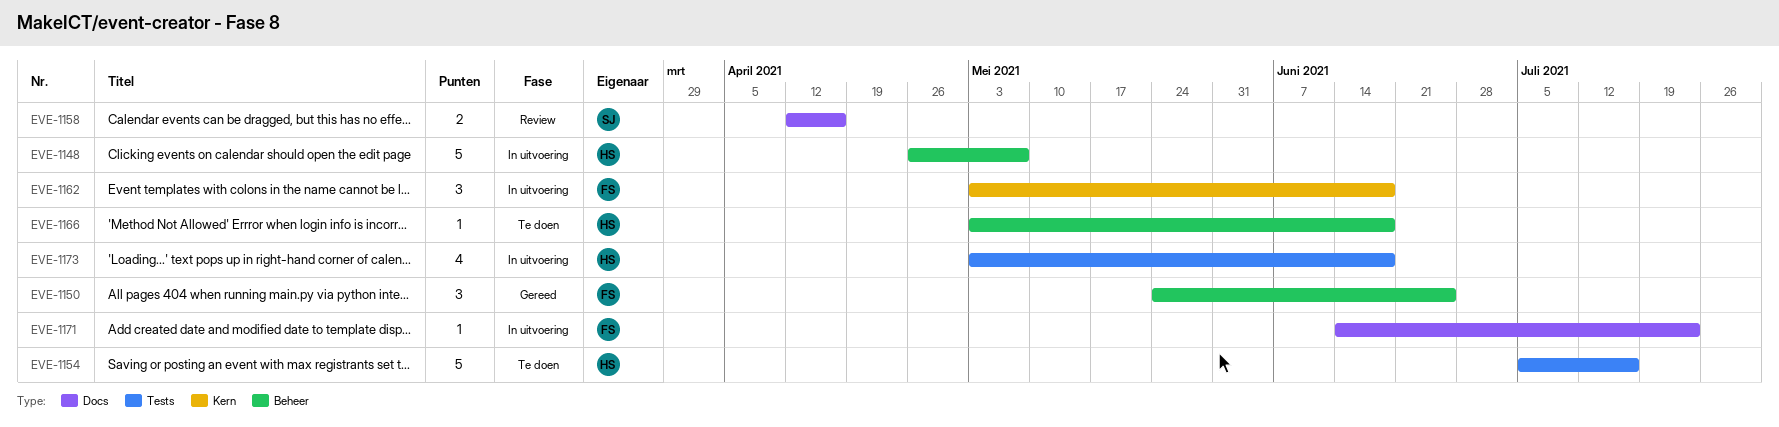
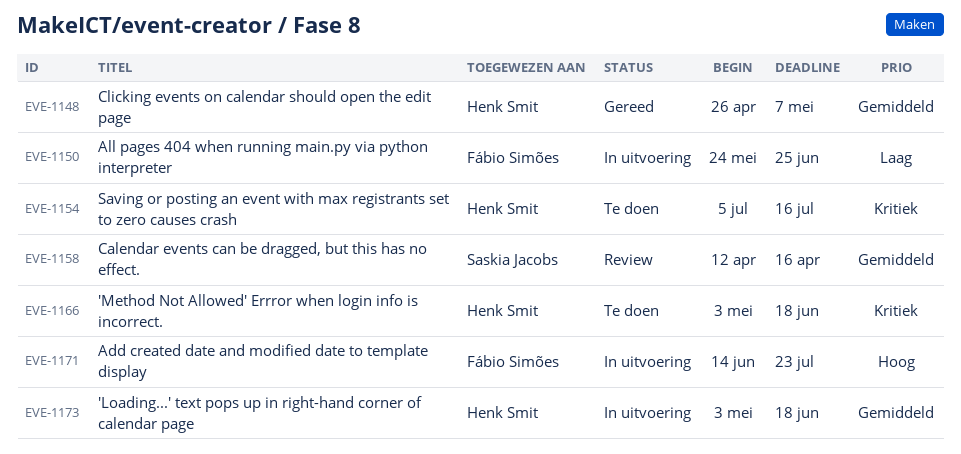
EVE-1148, status: In uitvoering -> Gereed
EVE-1150, status: Gereed -> In uitvoering
EVE-1162: present -> none

